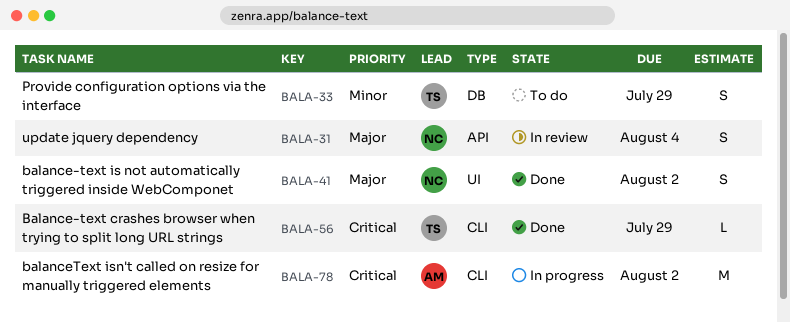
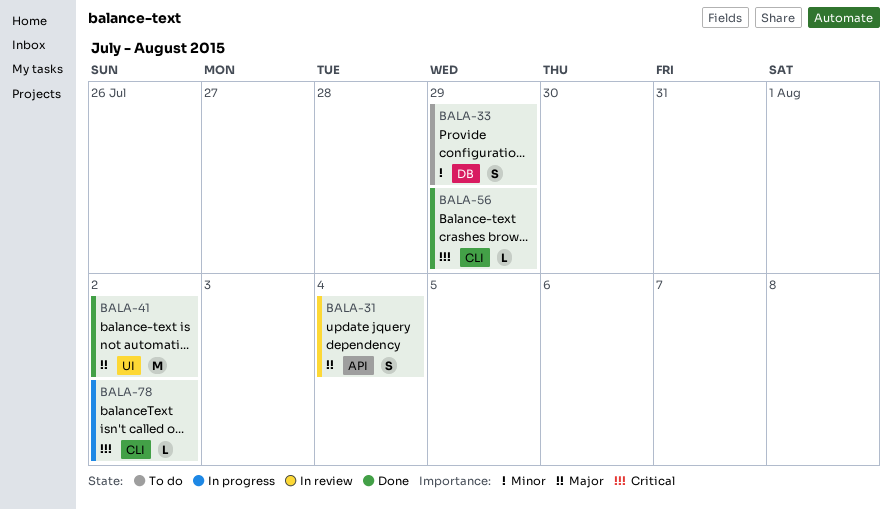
BALA-41, estimate: S -> M
BALA-78, estimate: M -> L

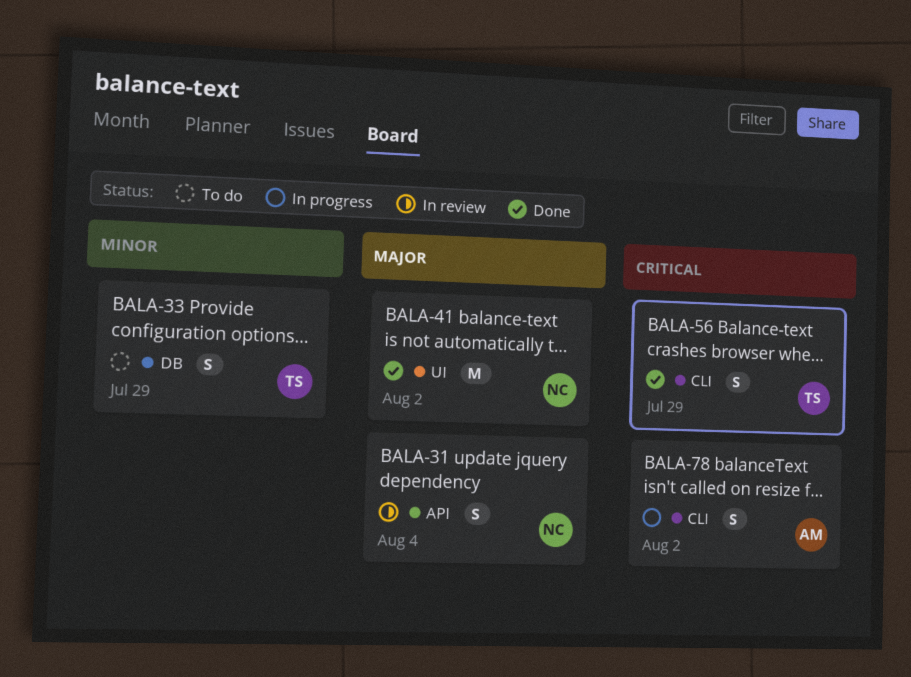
BALA-56, estimate: L -> S
BALA-78, estimate: L -> S

